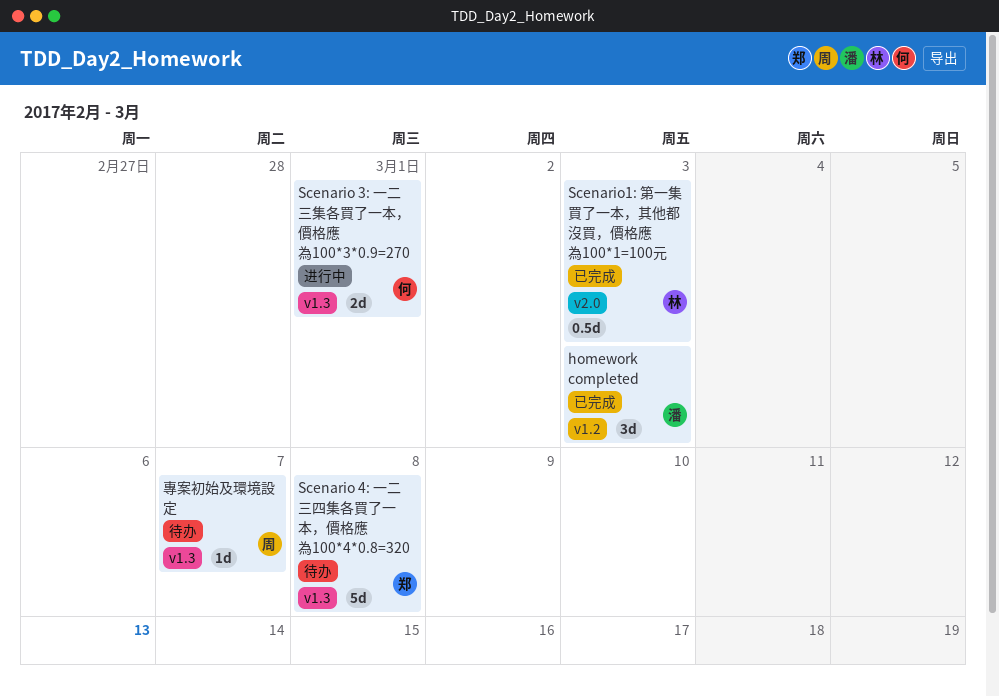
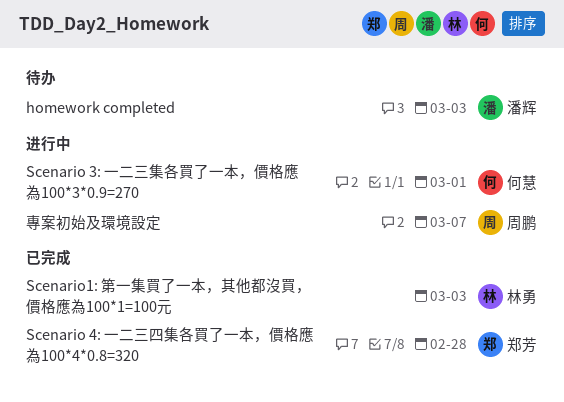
homework completed, status: 已完成 -> 待办
Scenario 4: 一二三四集各買了一本，價格應為100*4*0.8=320, status: 待办 -> 已完成
Scenario 4: 一二三四集各買了一本，價格應為100*4*0.8=320, due: Mar 8 -> Feb 28
專案初始及環境設定, status: 待办 -> 进行中

